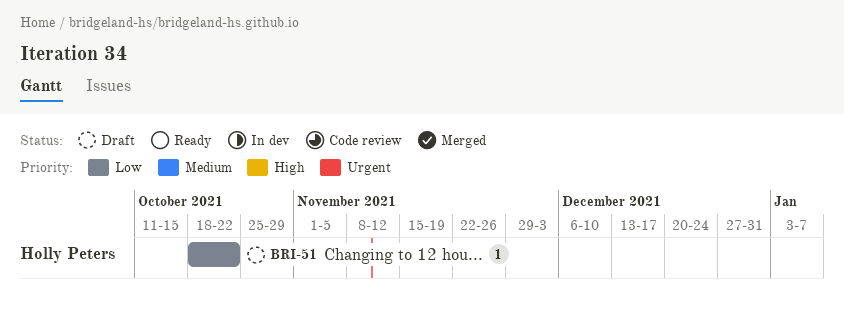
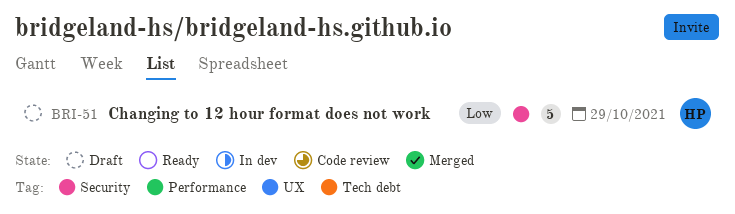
BRI-51, estimate: 1 -> 5
BRI-51, due: Oct 22 -> Oct 29

